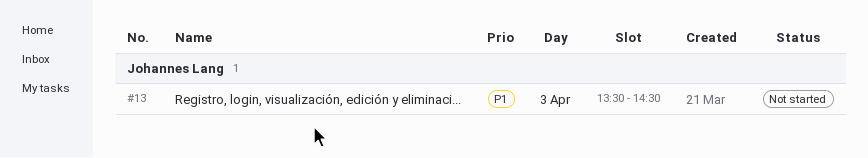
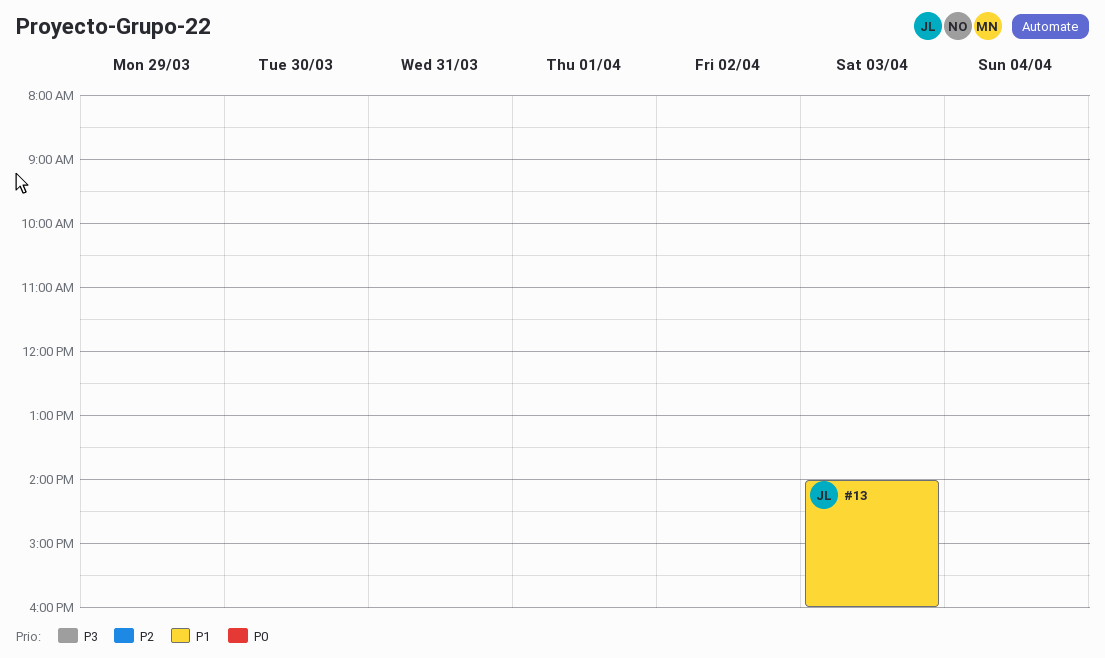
#13, begins: 13:30 -> 14:00
#13, ends: 14:30 -> 16:00

